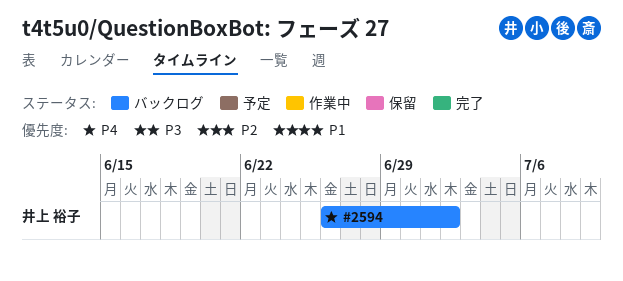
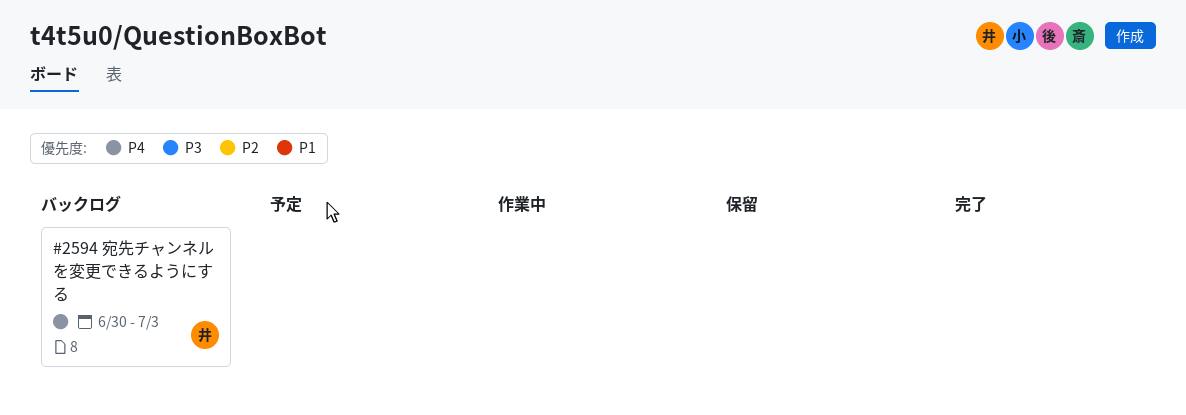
#2594, start: Jun 26 -> Jun 30
#2594, due: Jul 2 -> Jul 3

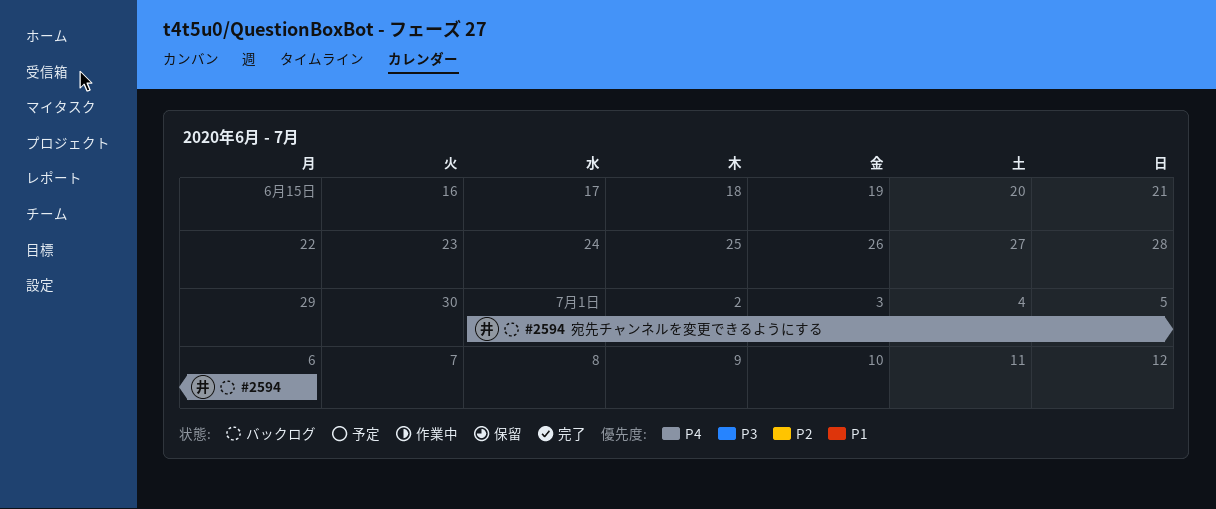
#2594, start: Jun 30 -> Jul 1
#2594, due: Jul 3 -> Jul 6

